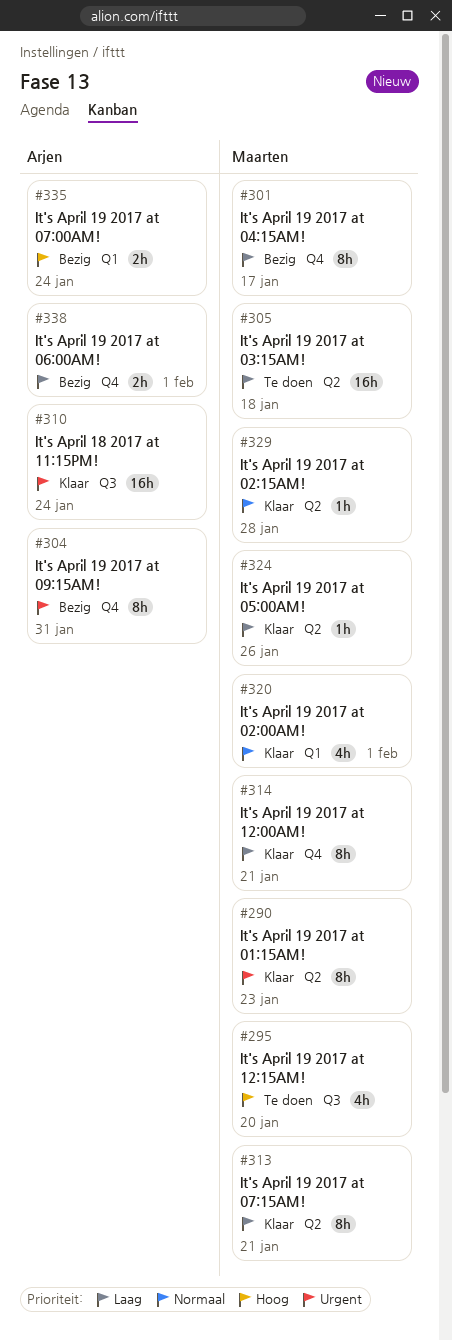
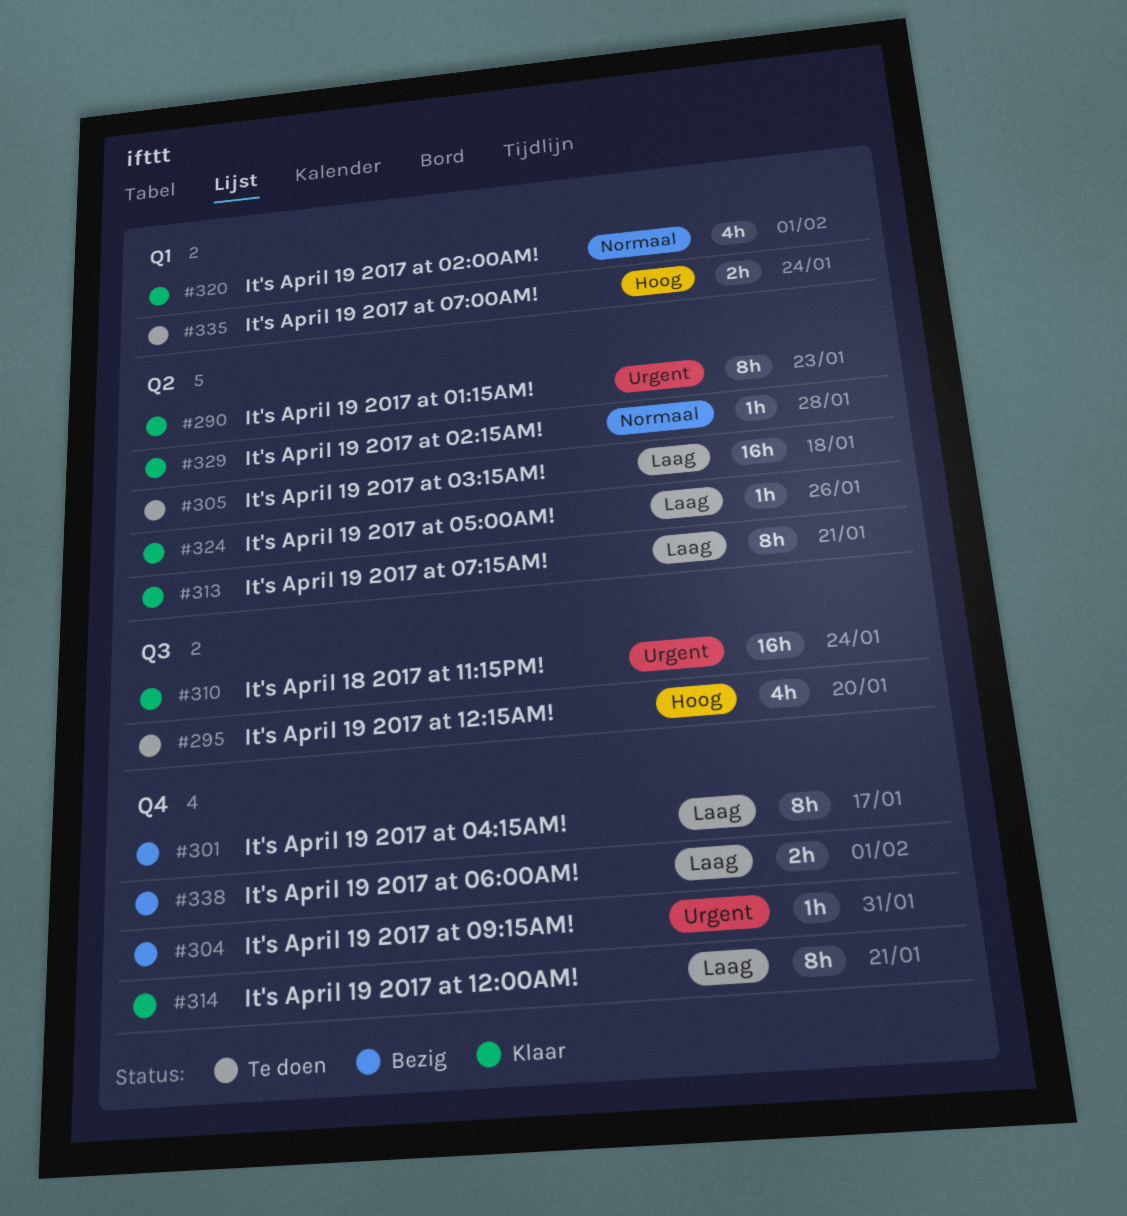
#304, estimate: 8h -> 1h
#335, status: Bezig -> Te doen

